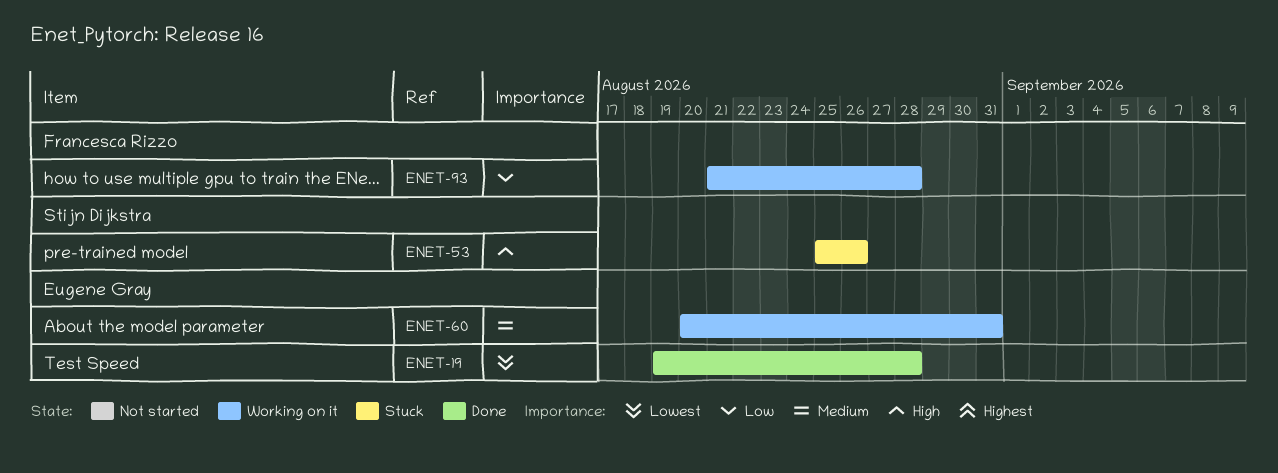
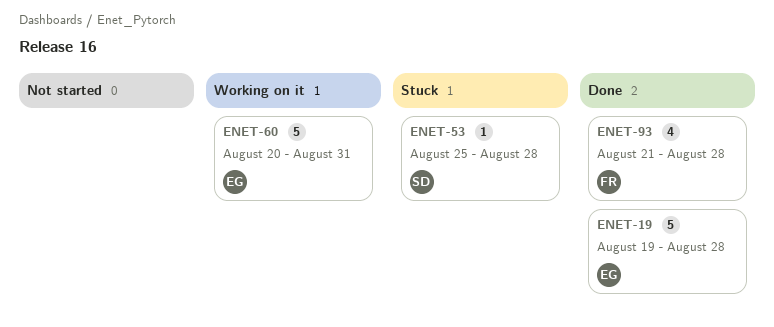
ENET-53, due: Aug 26 -> Aug 28
ENET-93, status: Working on it -> Done

